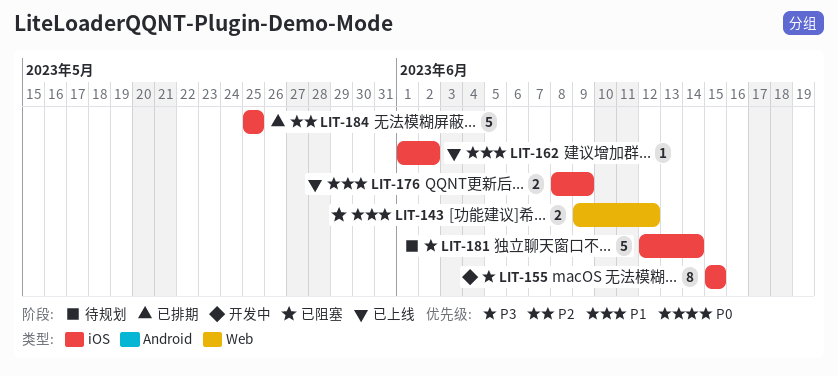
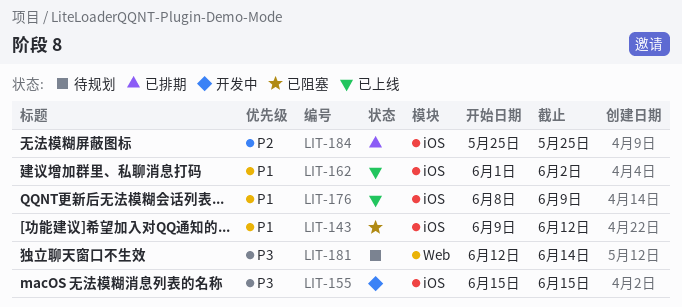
LIT-143, label: Web -> iOS
LIT-181, label: iOS -> Web

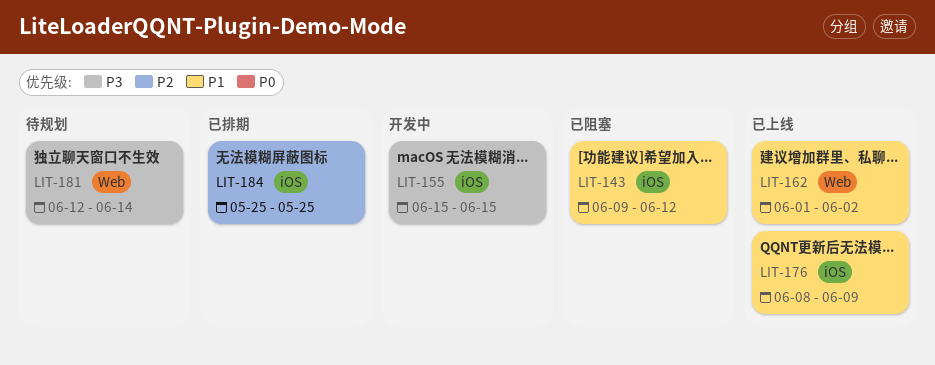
LIT-162, label: iOS -> Web

